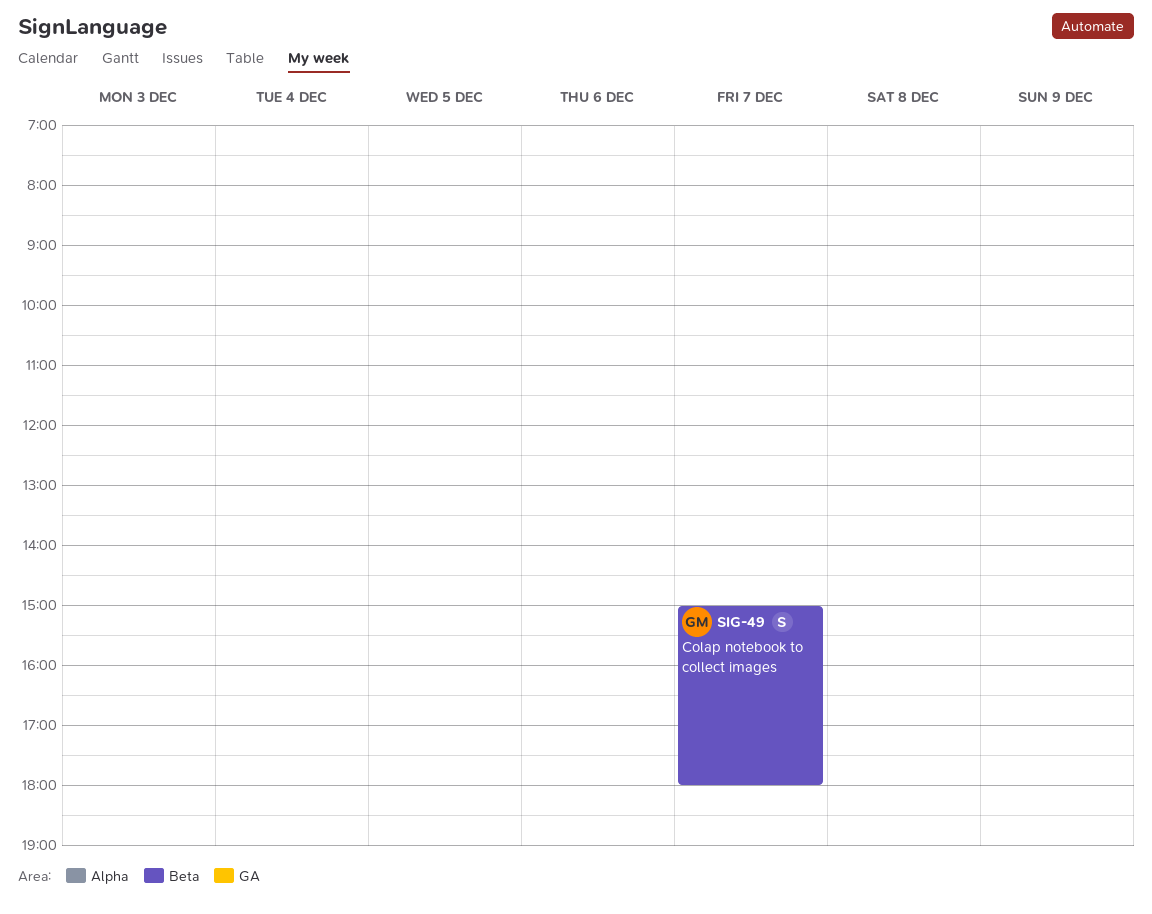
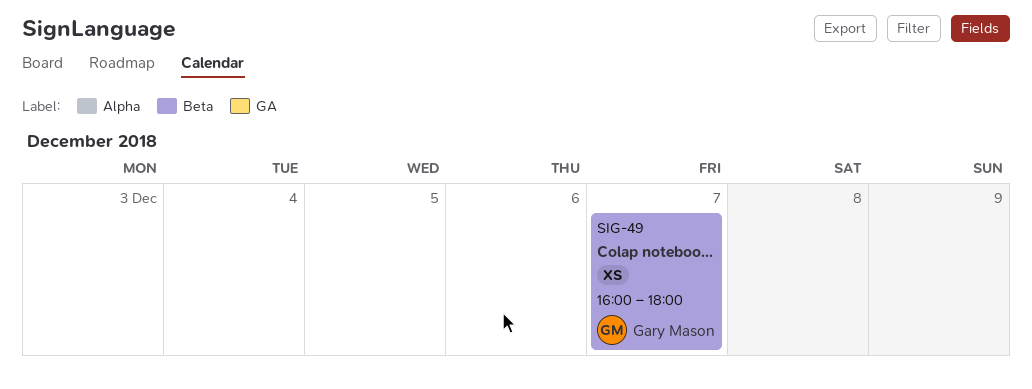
SIG-49, estimate: S -> XS
SIG-49, begins: 15:00 -> 16:00

